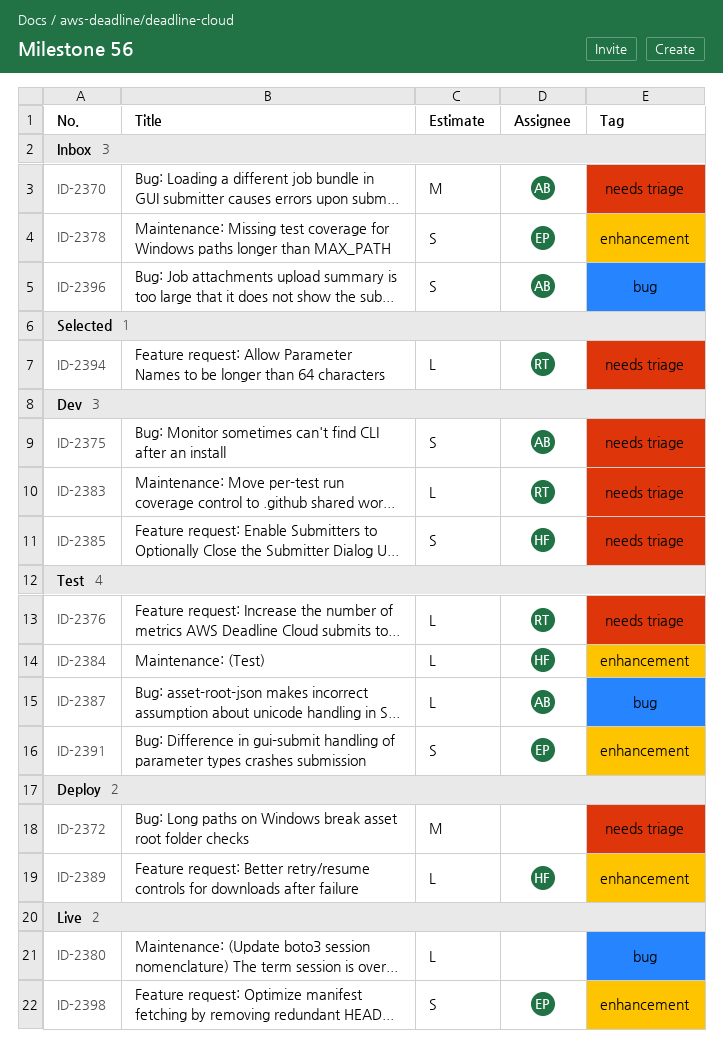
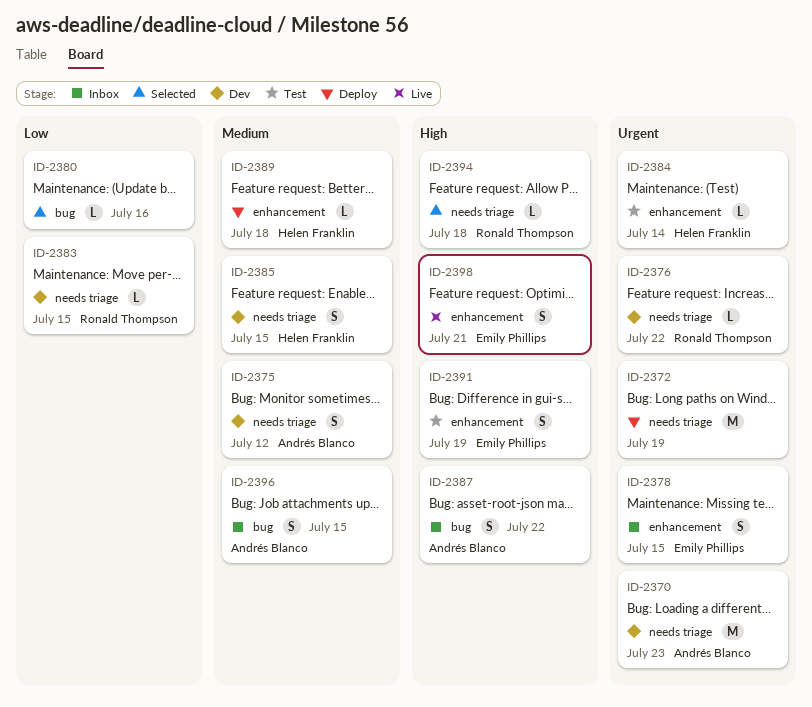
ID-2370, status: Inbox -> Dev
ID-2376, status: Test -> Dev
ID-2380, status: Live -> Selected
ID-2387, status: Test -> Inbox
ID-2387, estimate: L -> S

